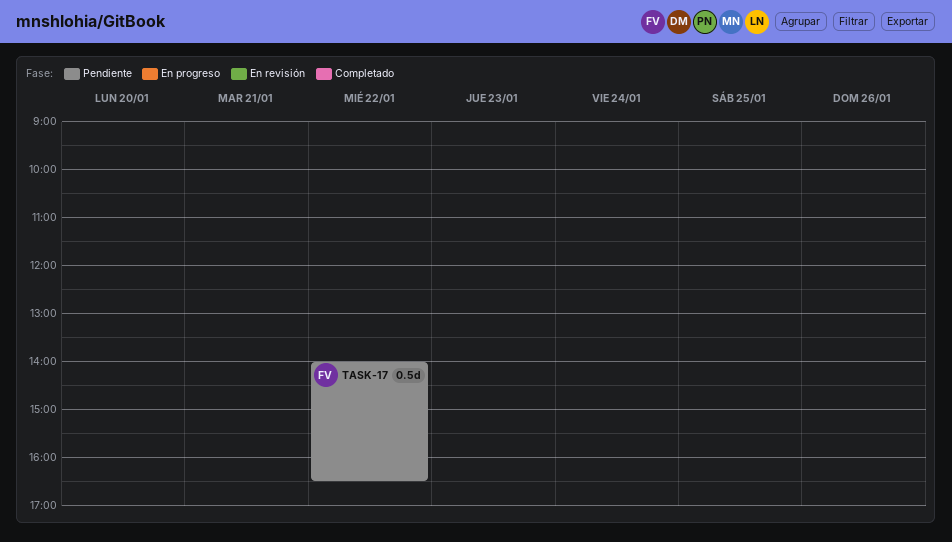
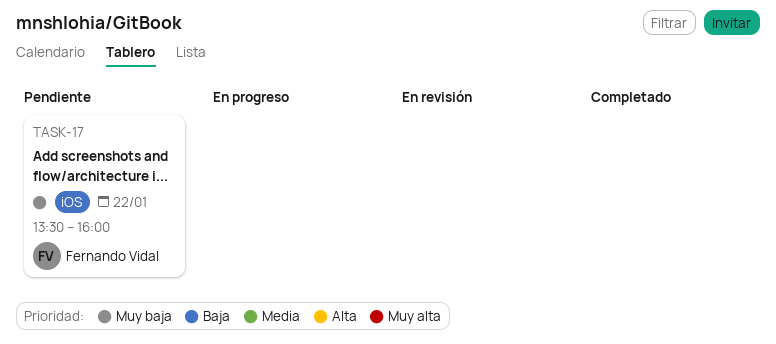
TASK-17, begins: 14:00 -> 13:30
TASK-17, ends: 16:30 -> 16:00

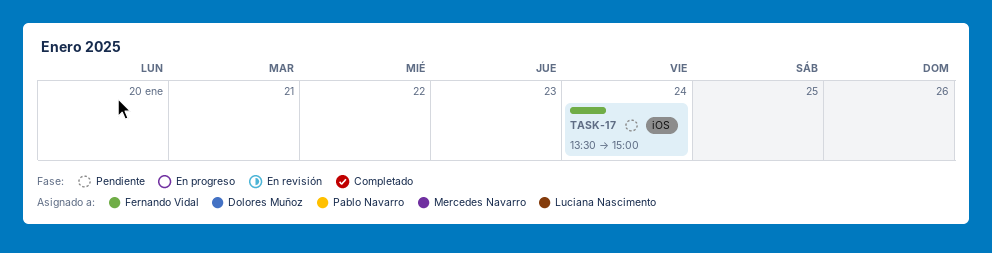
TASK-17, day: Jan 22 -> Jan 24
TASK-17, ends: 16:00 -> 15:00

